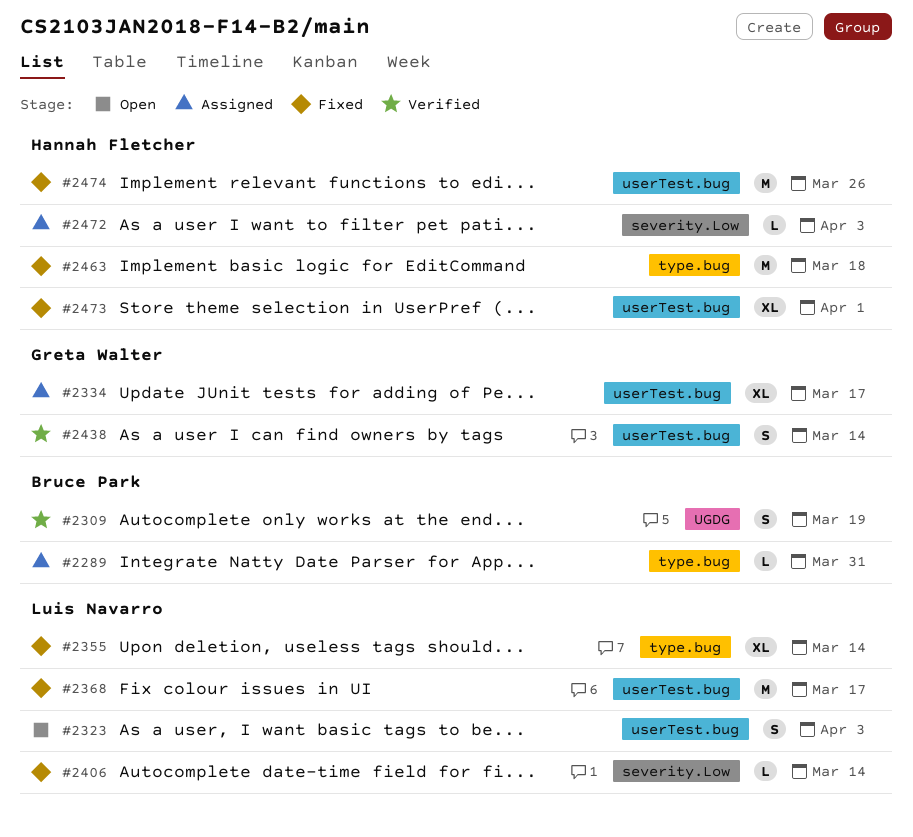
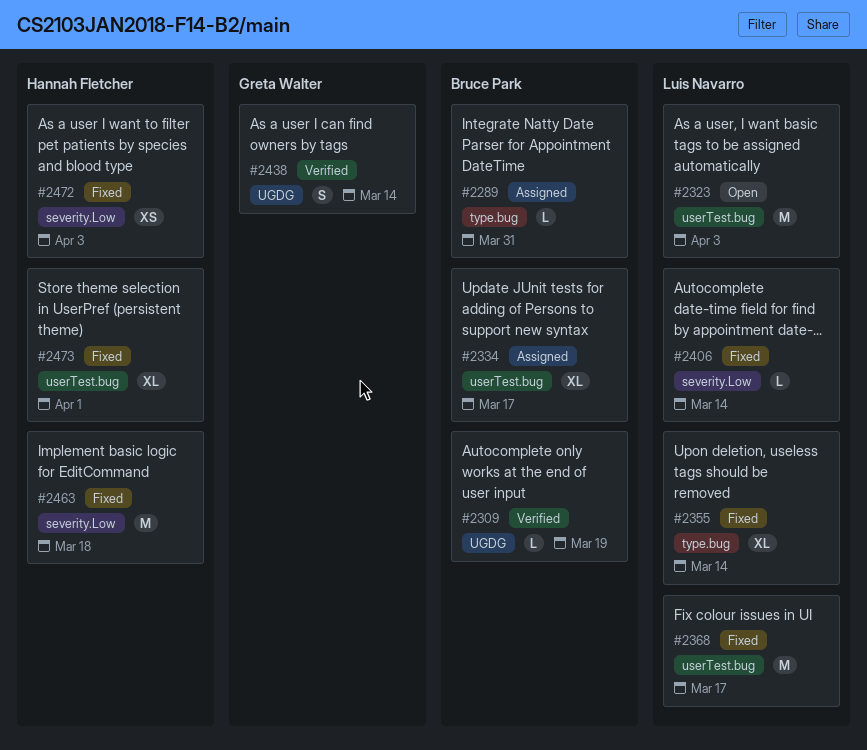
#2309, estimate: S -> L
#2323, estimate: S -> M
#2334, owner: Greta Walter -> Bruce Park
#2438, label: userTest.bug -> UGDG
#2463, label: type.bug -> severity.Low
#2472, status: Assigned -> Fixed
#2472, estimate: L -> XS
#2474: present -> none

